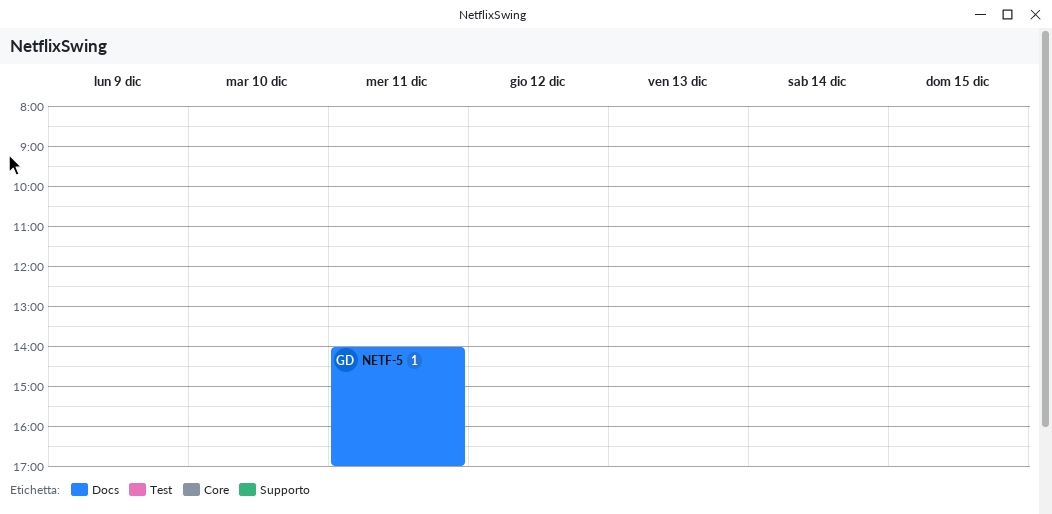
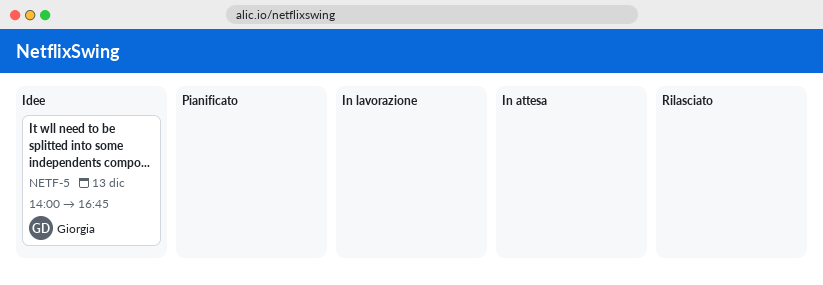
NETF-5, day: Dec 11 -> Dec 13
NETF-5, ends: 17:00 -> 16:45

